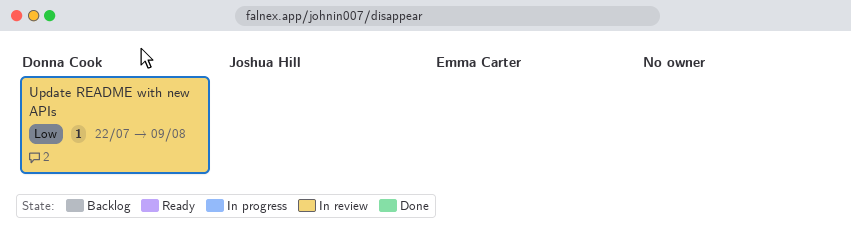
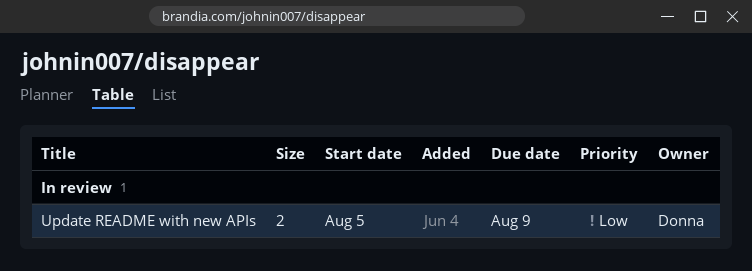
Update README with new APIs, estimate: 1 -> 2
Update README with new APIs, start: Jul 22 -> Aug 5

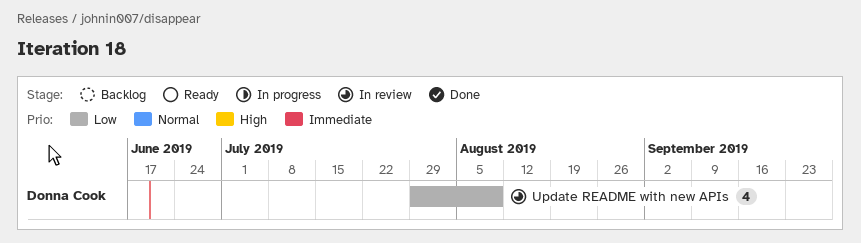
Update README with new APIs, estimate: 2 -> 4
Update README with new APIs, start: Aug 5 -> Jul 29

